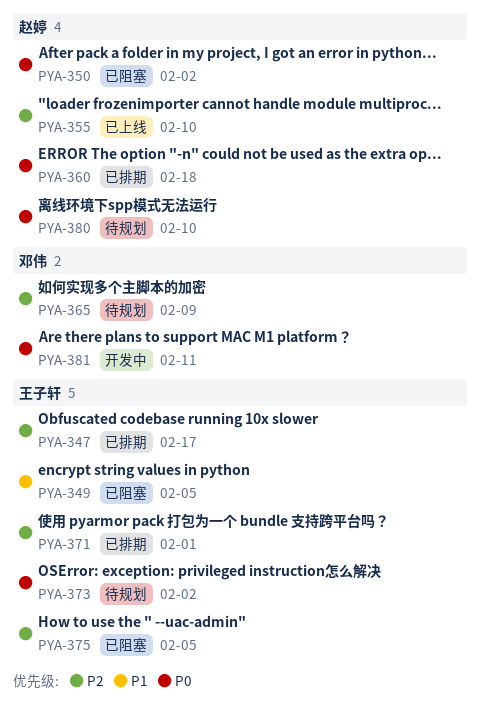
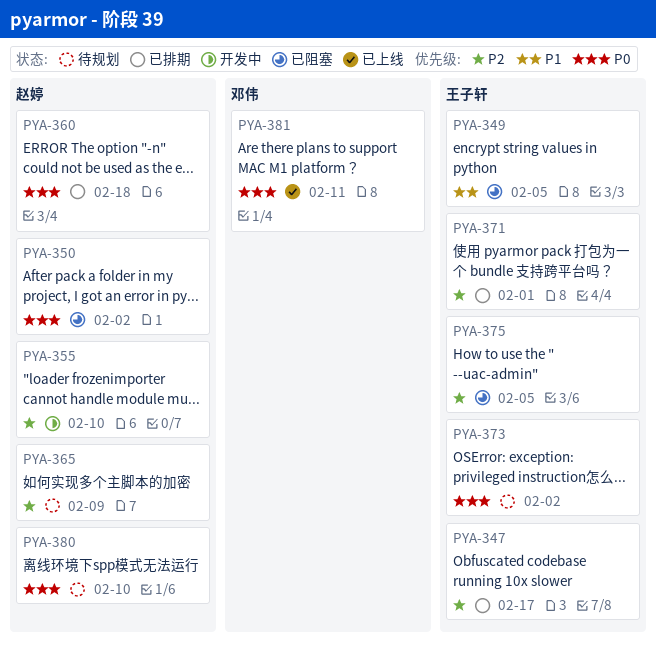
PYA-355, status: 已上线 -> 开发中
PYA-365, owner: 邓伟 -> 赵婷
PYA-381, status: 开发中 -> 已上线

